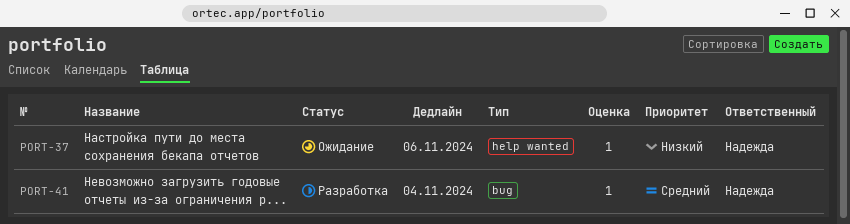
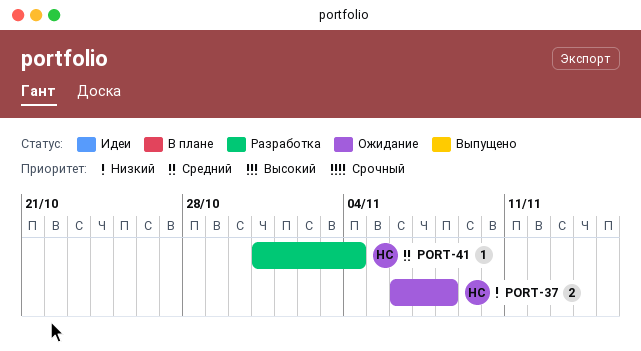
PORT-37, estimate: 1 -> 2
PORT-37, due: Nov 6 -> Nov 8

